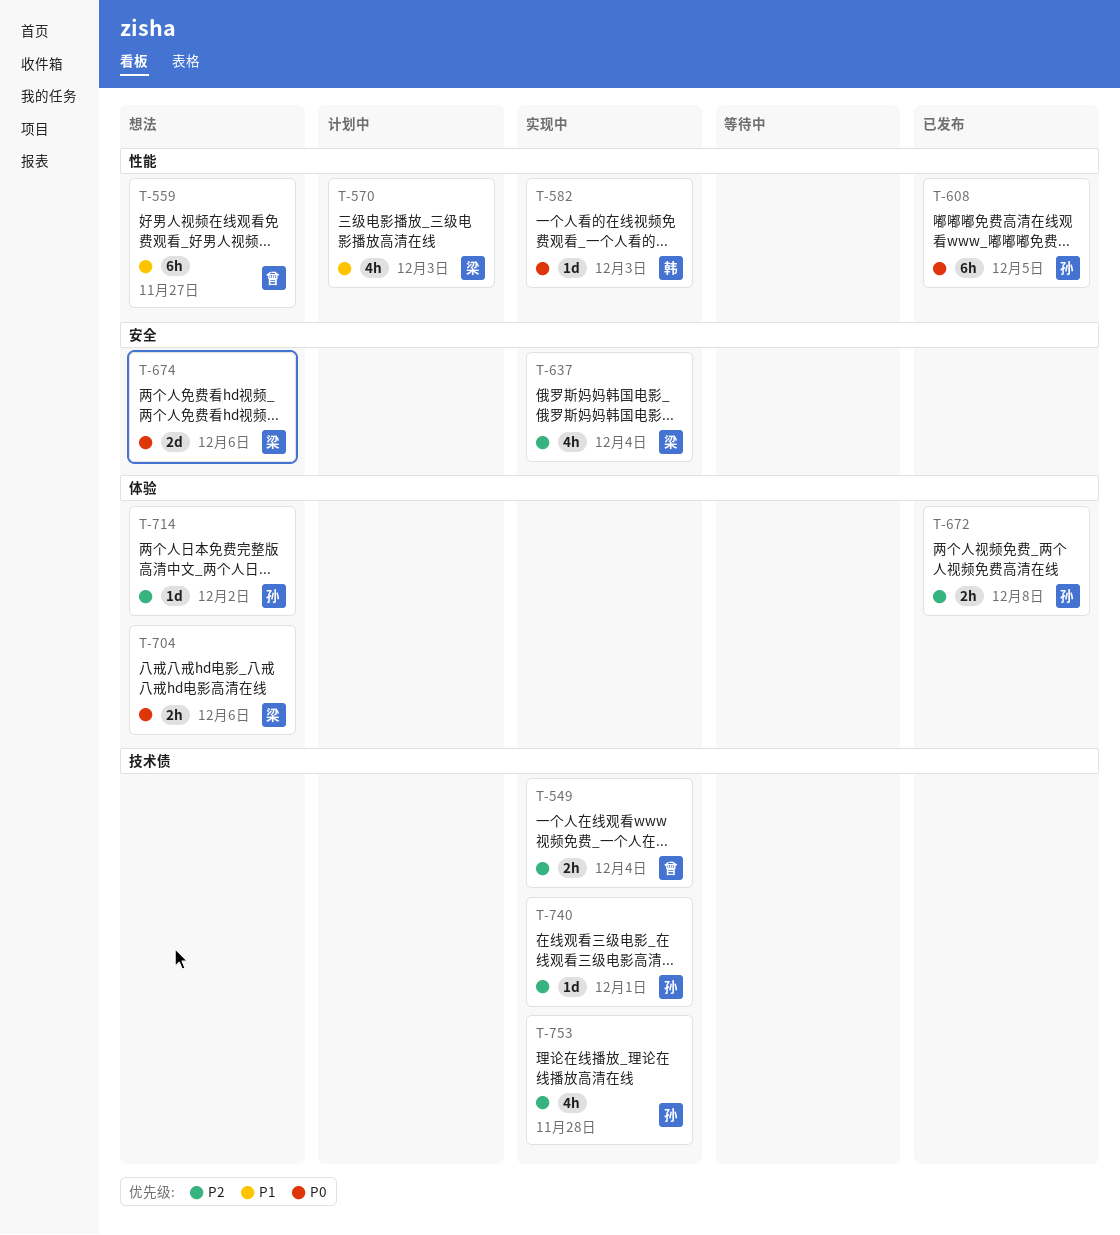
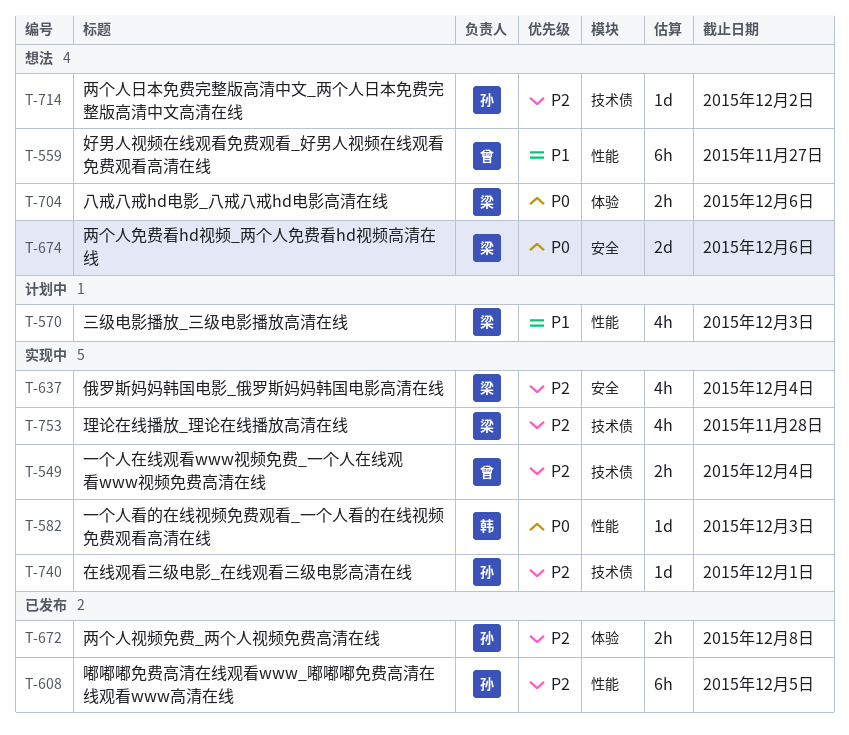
T-608, priority: P0 -> P2
T-714, label: 体验 -> 技术债
T-753, owner: 孙 -> 梁

